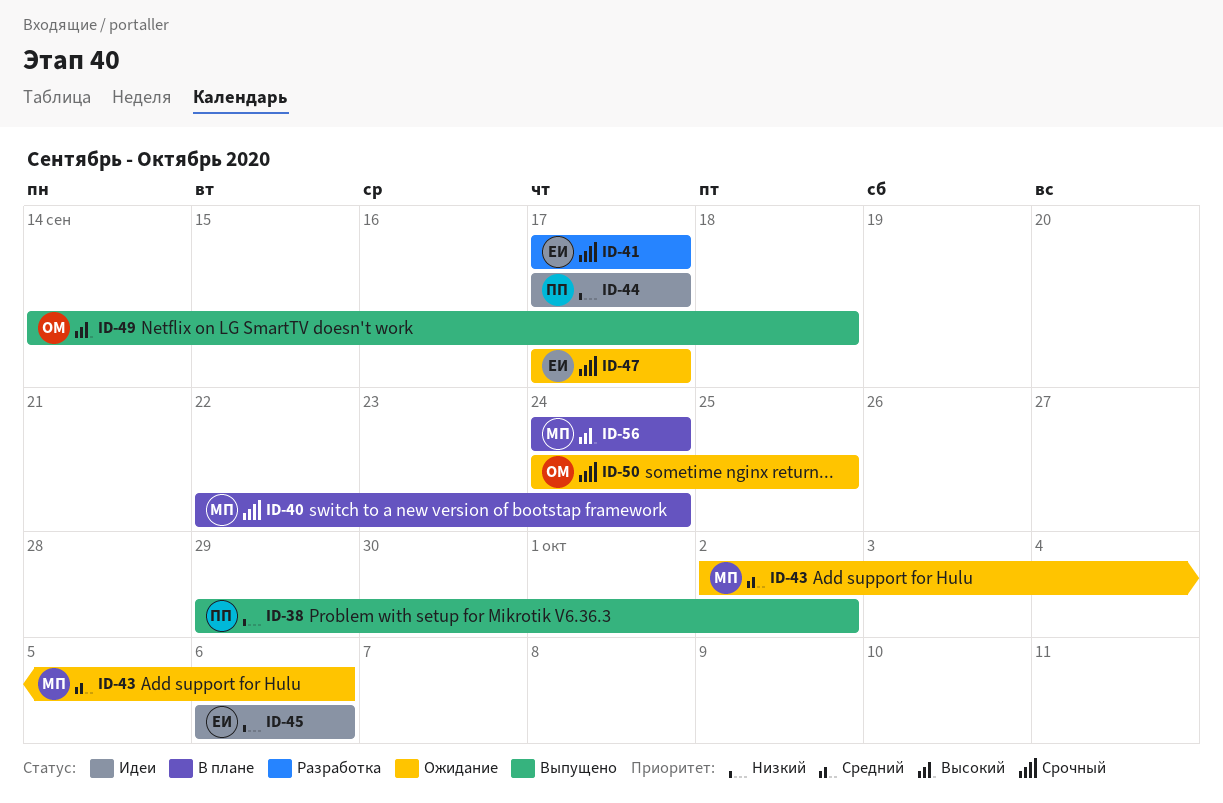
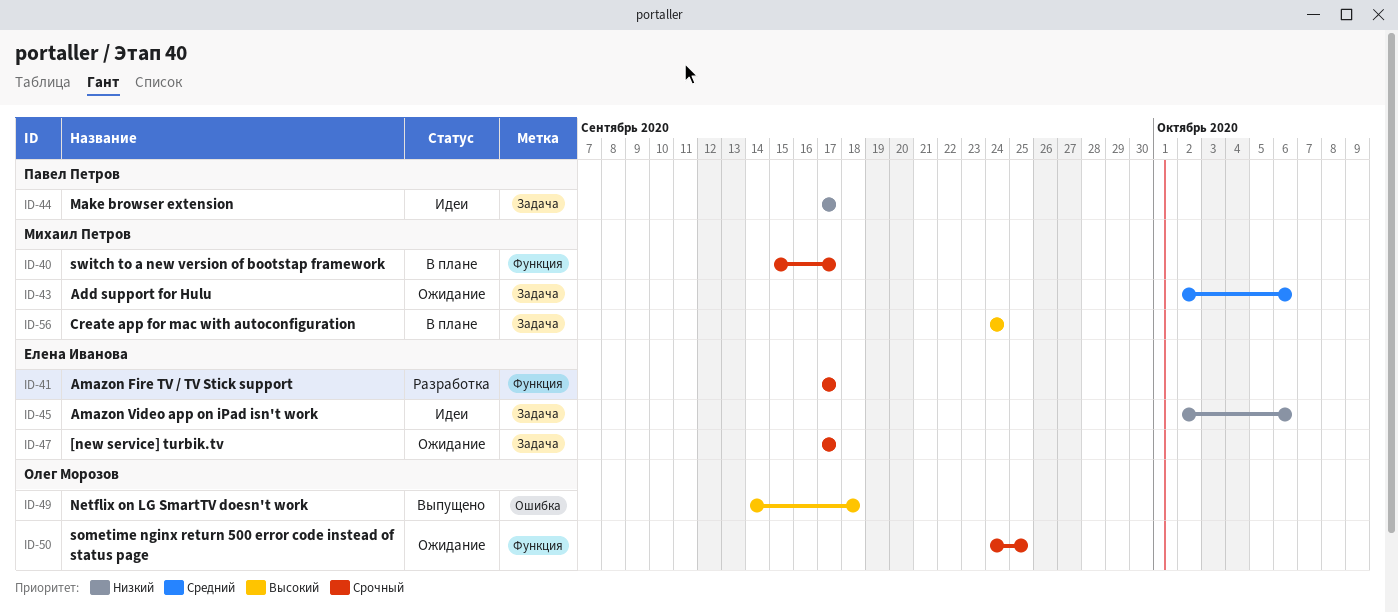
ID-38: present -> none
ID-40, start: Sep 22 -> Sep 15
ID-40, due: Sep 24 -> Sep 17
ID-45, start: Oct 6 -> Oct 2

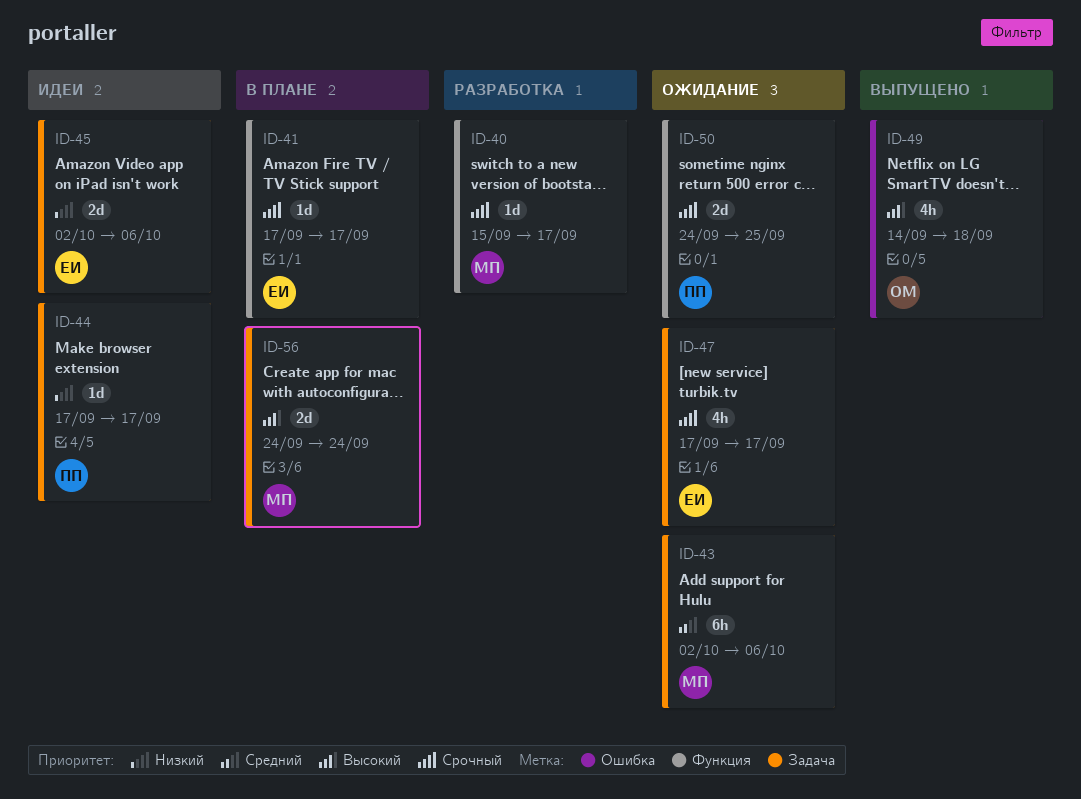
ID-40, status: В плане -> Разработка
ID-41, status: Разработка -> В плане
ID-50, owner: Олег Морозов -> Павел Петров

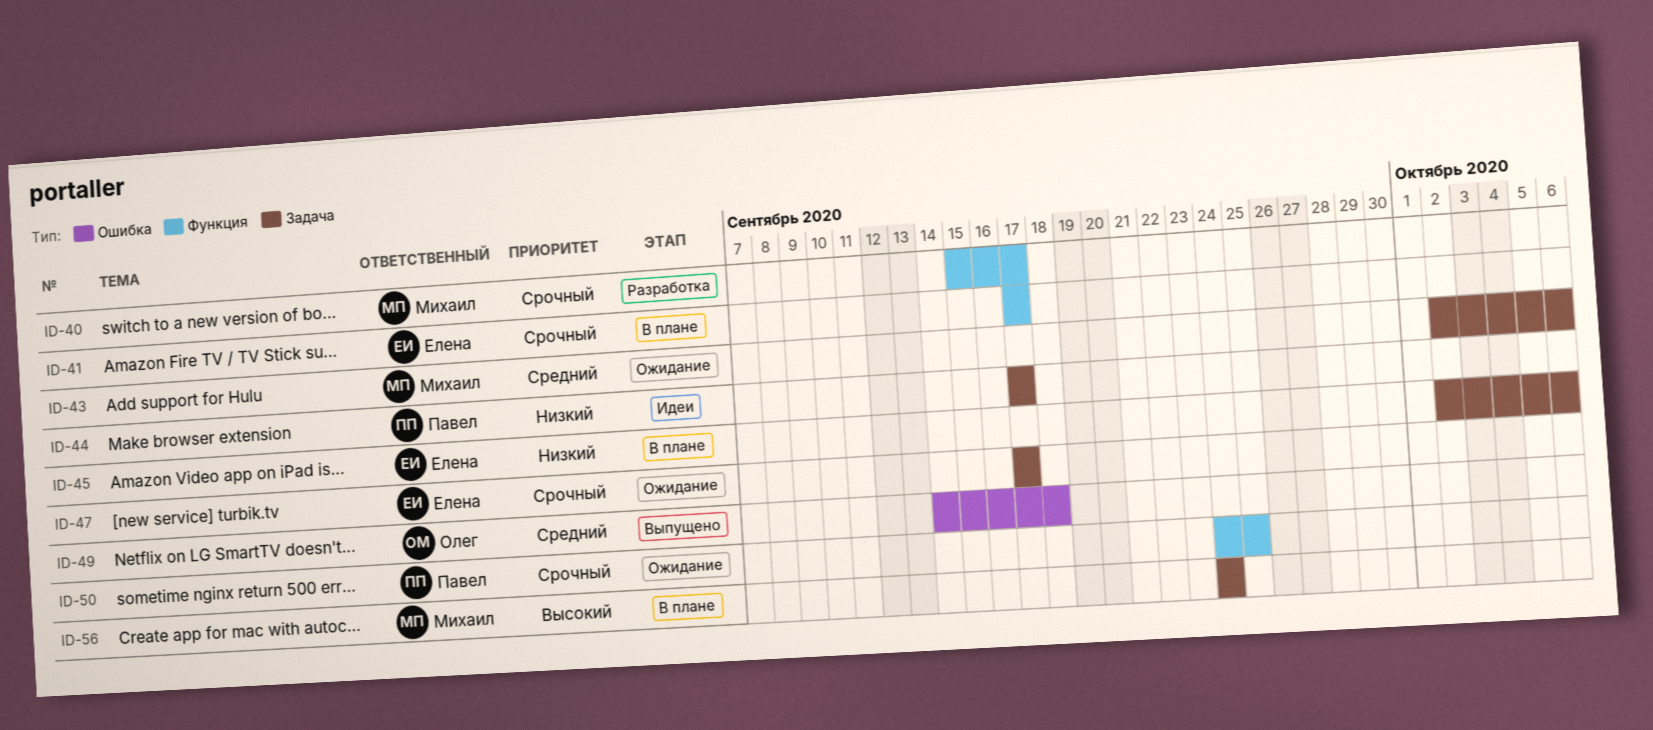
ID-45, status: Идеи -> В плане
ID-49, priority: Высокий -> Средний

